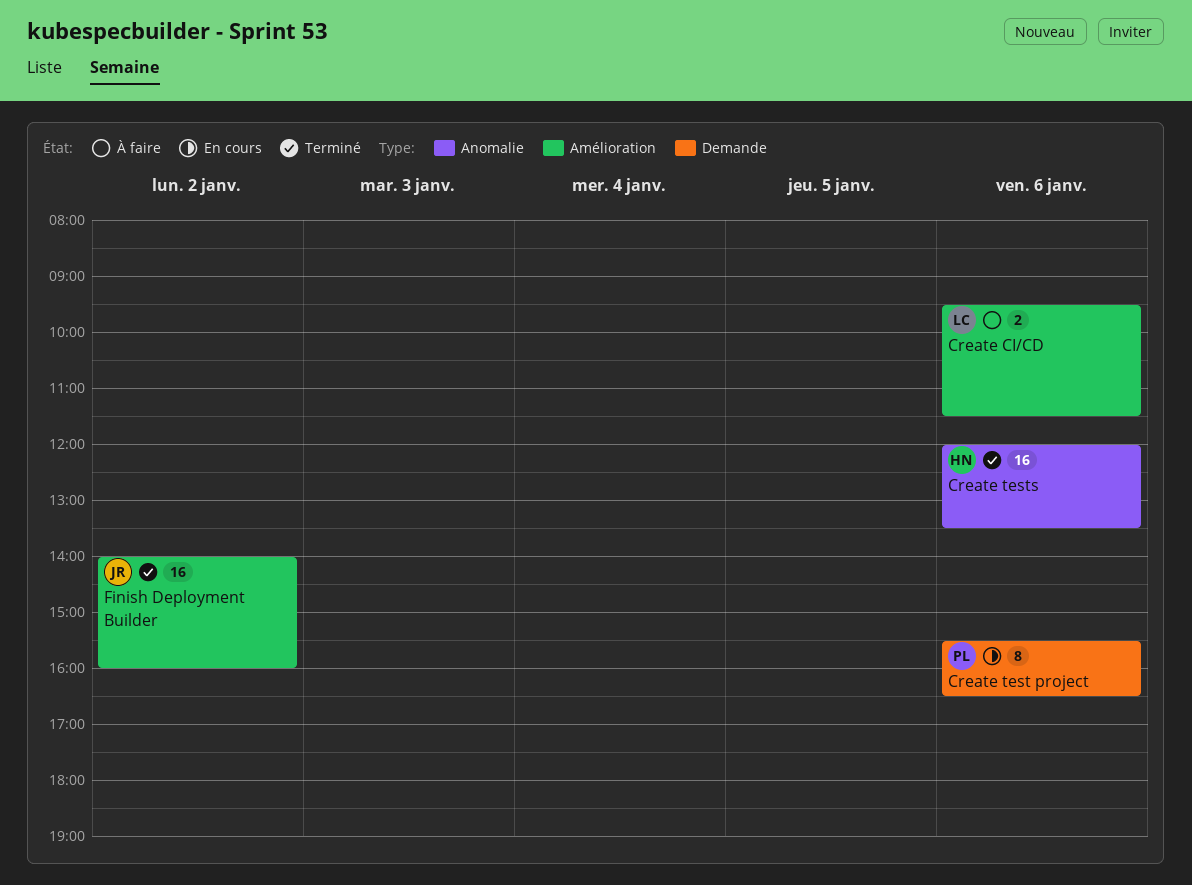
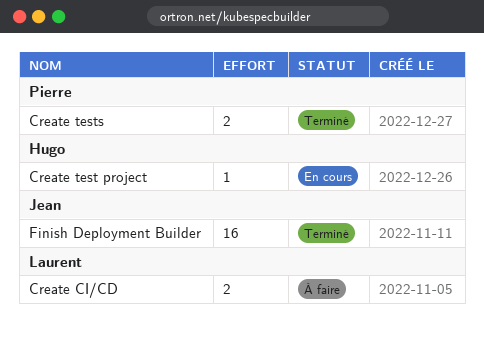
Create test project, owner: Pierre -> Hugo
Create test project, estimate: 8 -> 1
Create tests, owner: Hugo -> Pierre
Create tests, estimate: 16 -> 2

